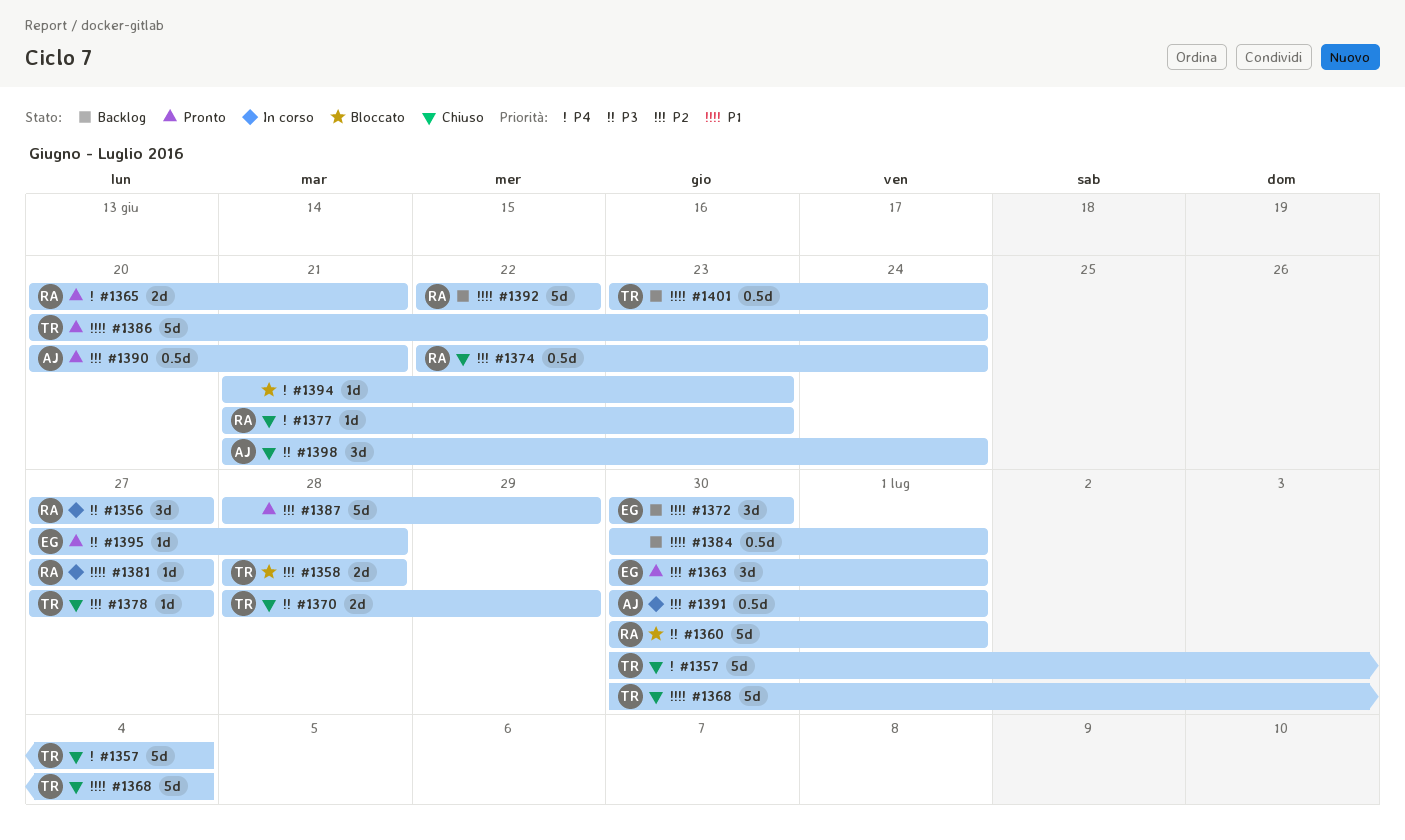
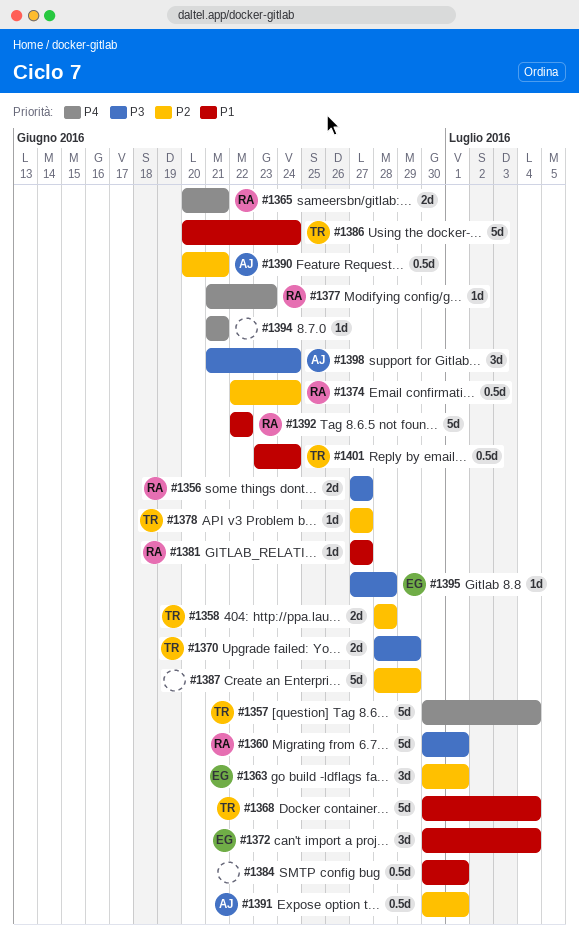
#1356, estimate: 3d -> 2d
#1372, due: Jun 30 -> Jul 4
#1394, due: Jun 23 -> Jun 21

